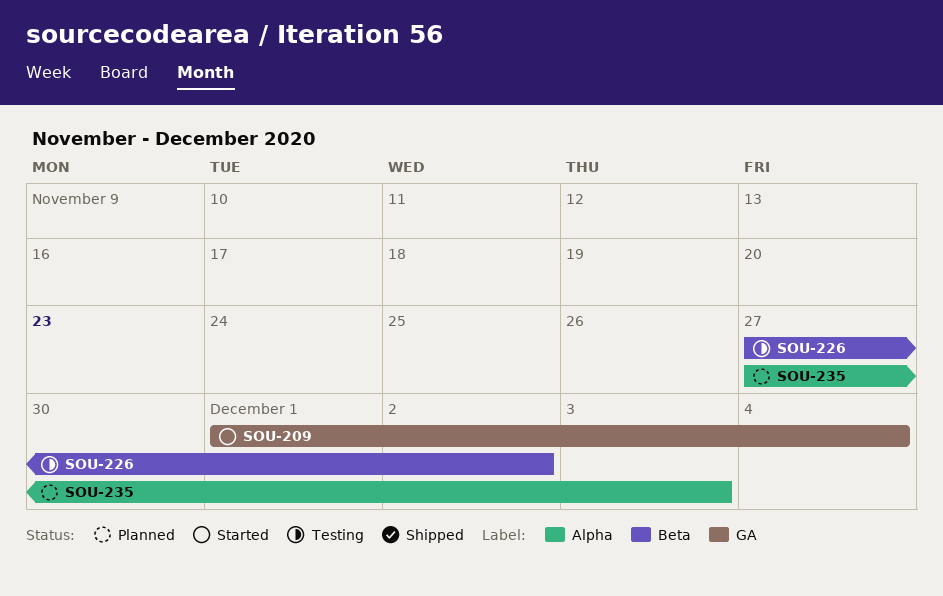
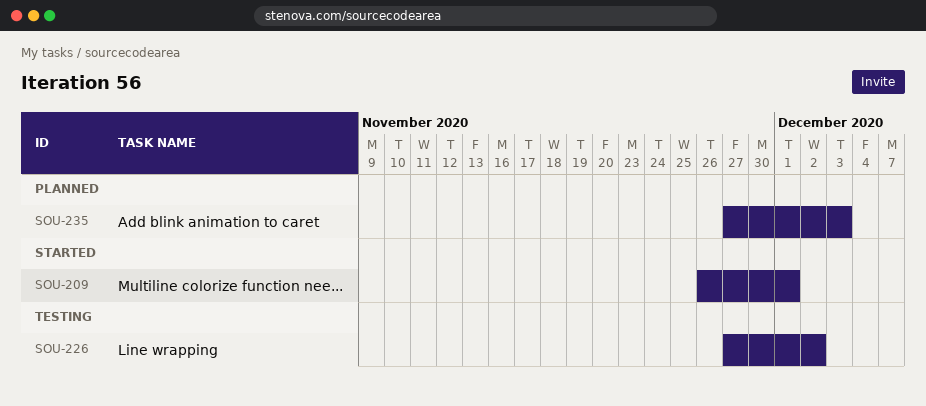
SOU-209, start: Dec 1 -> Nov 26
SOU-209, due: Dec 4 -> Dec 1

